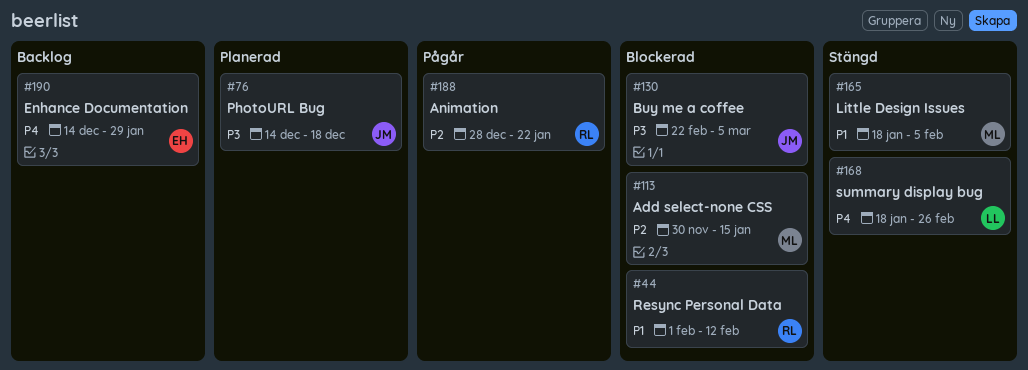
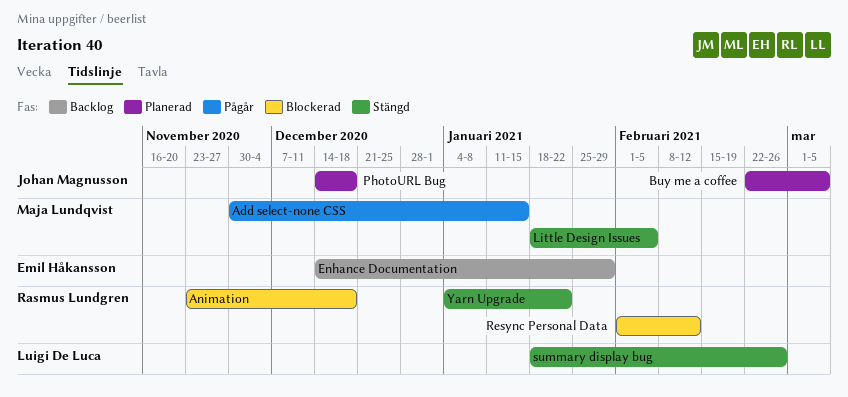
Add select-none CSS, status: Blockerad -> Pågår
Animation, status: Pågår -> Blockerad
Animation, start: Dec 28 -> Nov 23
Animation, due: Jan 22 -> Dec 18
Buy me a coffee, status: Blockerad -> Planerad
Yarn Upgrade: none -> present

